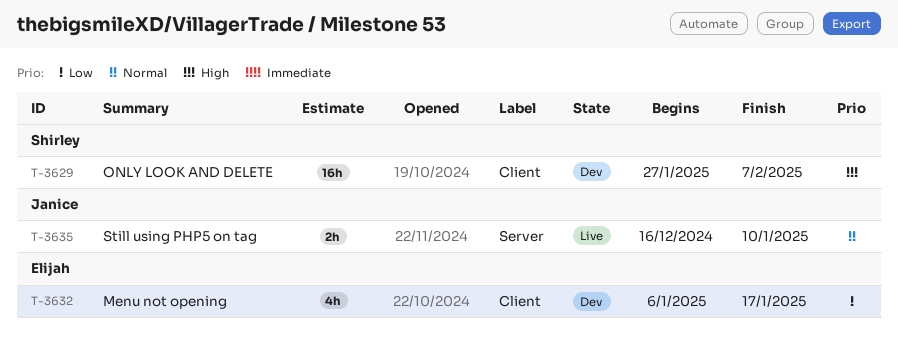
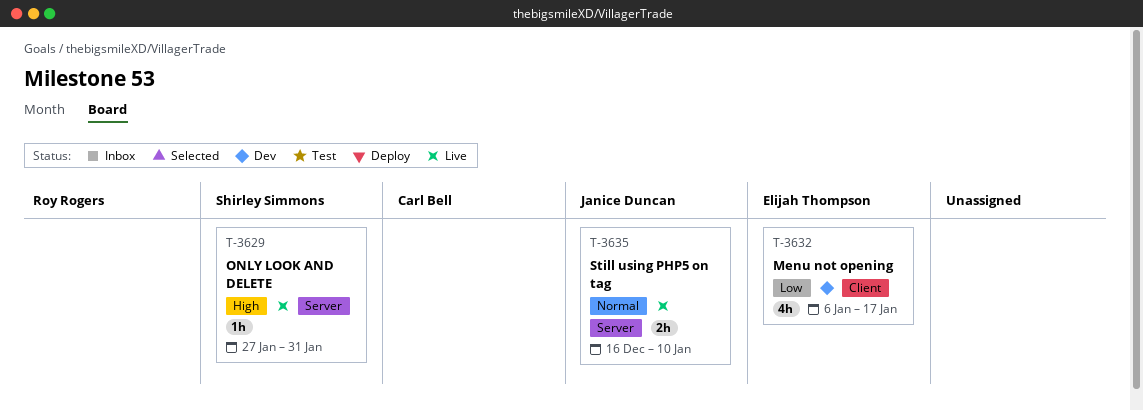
T-3629, status: Dev -> Live
T-3629, label: Client -> Server
T-3629, estimate: 16h -> 1h
T-3629, due: Feb 7 -> Jan 31

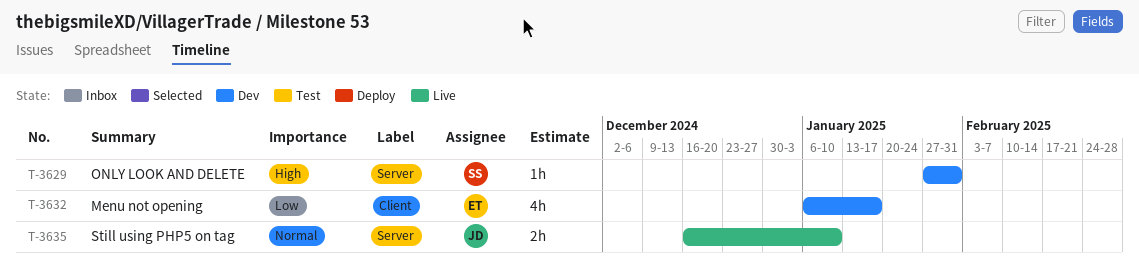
T-3629, status: Live -> Dev

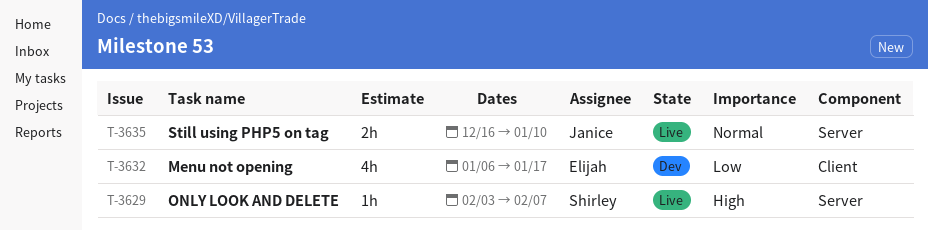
T-3629, status: Dev -> Live
T-3629, start: Jan 27 -> Feb 3
T-3629, due: Jan 31 -> Feb 7

